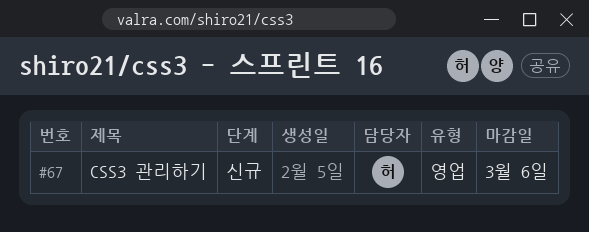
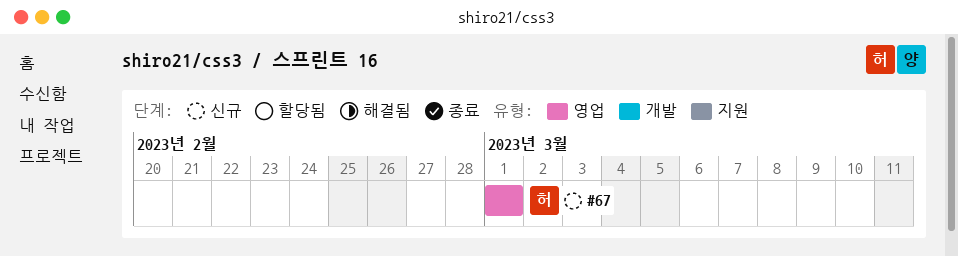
#67, due: Mar 6 -> Mar 1

